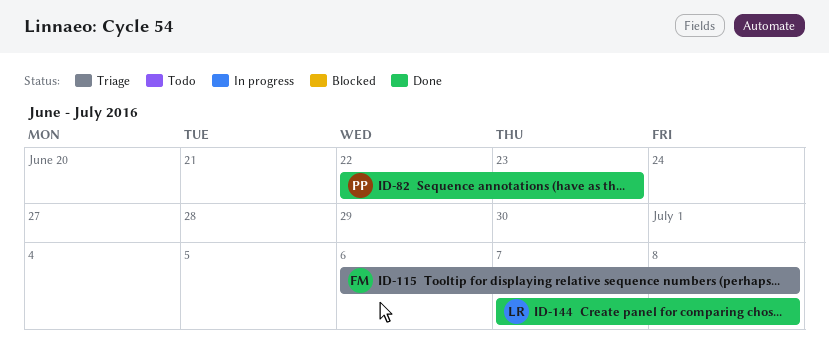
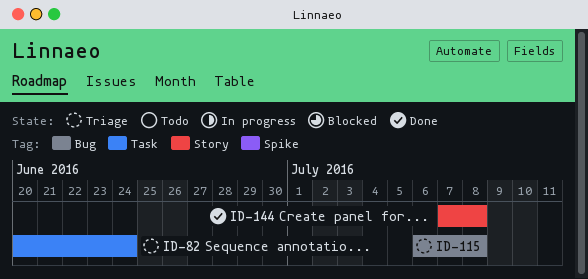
ID-82, status: Done -> Triage
ID-82, start: Jun 22 -> Jun 20
ID-82, due: Jun 23 -> Jun 24

